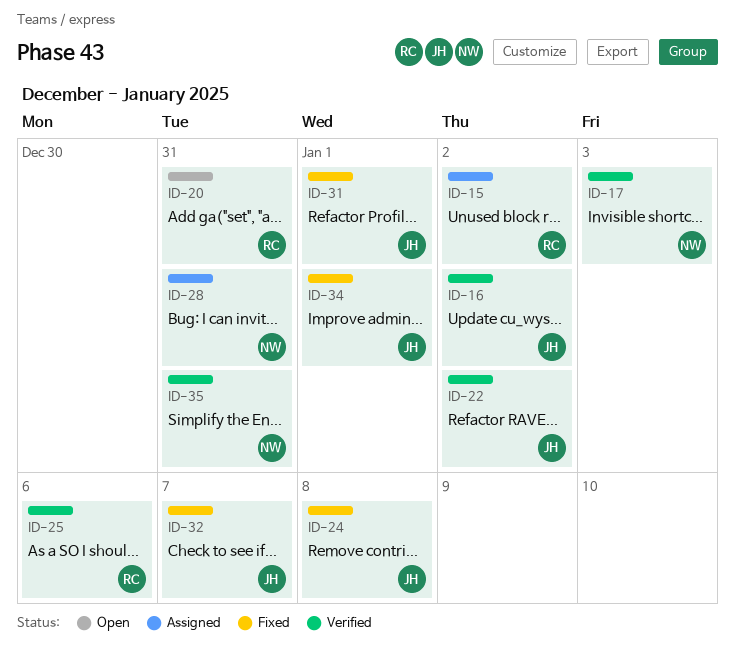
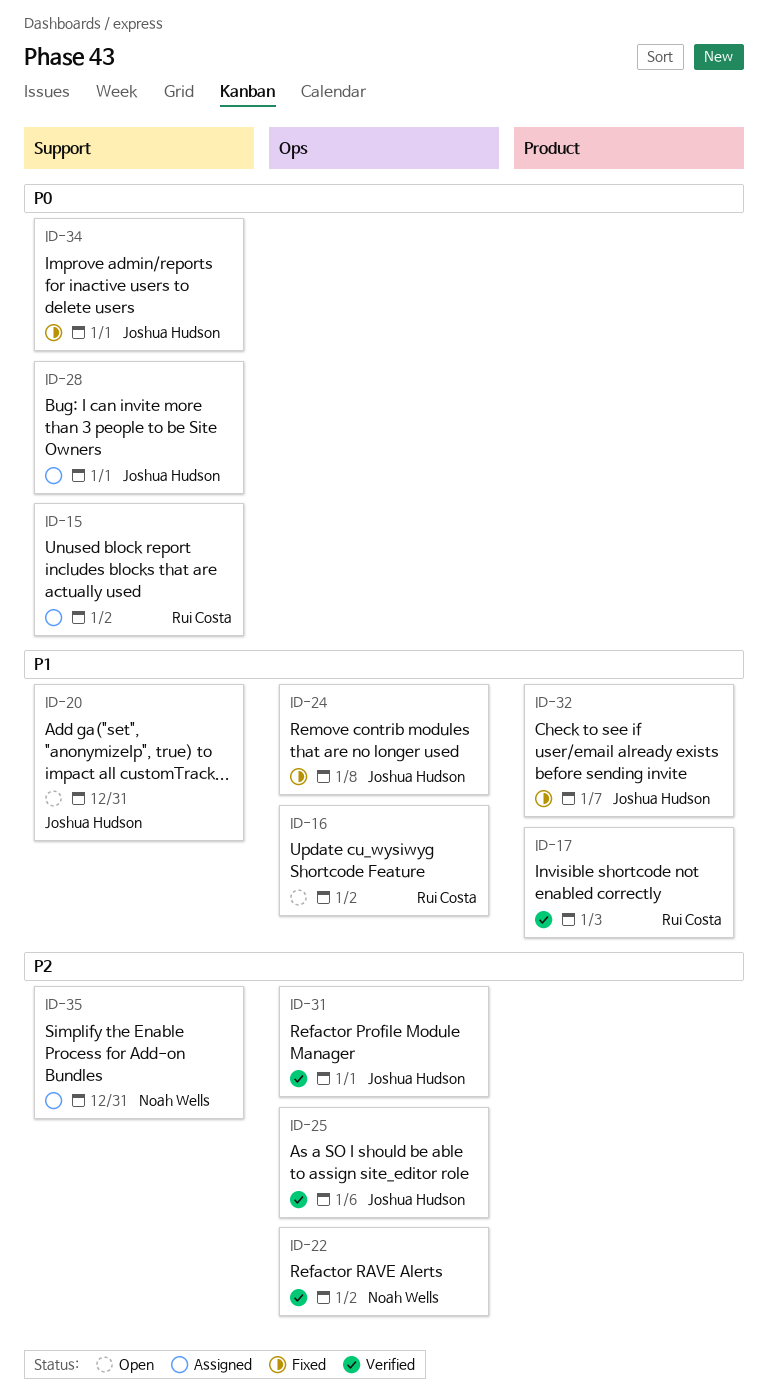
ID-16, status: Verified -> Open
ID-16, owner: Joshua Hudson -> Rui Costa
ID-17, owner: Noah Wells -> Rui Costa
ID-20, owner: Rui Costa -> Joshua Hudson
ID-22, owner: Joshua Hudson -> Noah Wells
ID-25, owner: Rui Costa -> Joshua Hudson
ID-28, owner: Noah Wells -> Joshua Hudson
ID-28, due: Dec 31 -> Jan 1
ID-31, status: Fixed -> Verified
ID-35, status: Verified -> Assigned

